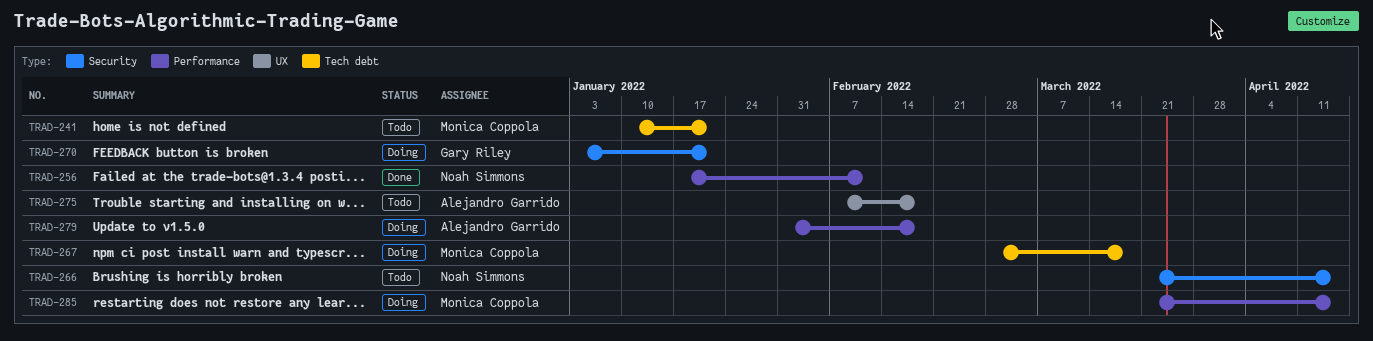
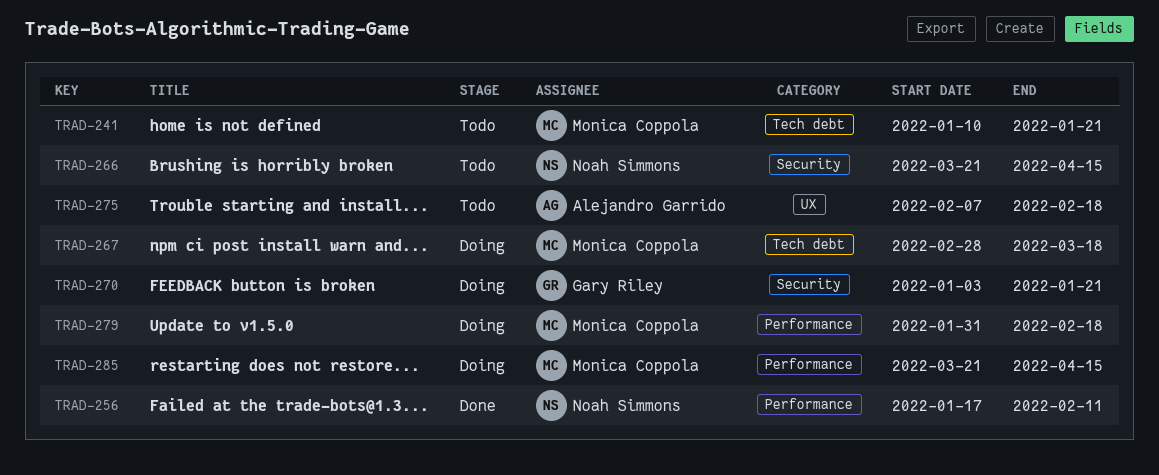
TRAD-279, owner: Alejandro Garrido -> Monica Coppola

